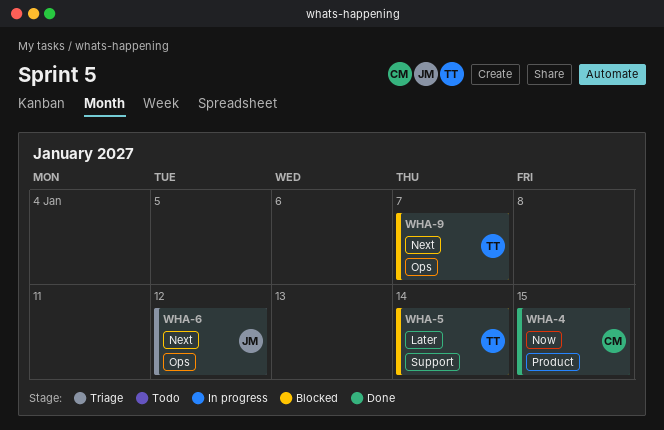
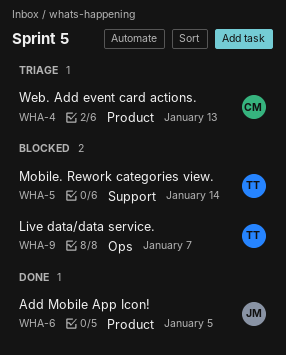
WHA-4, status: Done -> Triage
WHA-4, due: Jan 15 -> Jan 13
WHA-6, status: Triage -> Done
WHA-6, label: Ops -> Product
WHA-6, due: Jan 12 -> Jan 5

